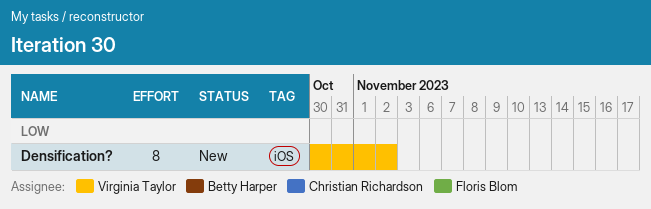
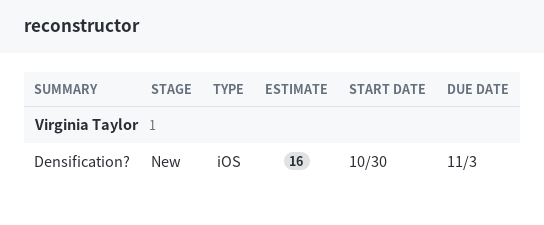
Densification?, estimate: 8 -> 16
Densification?, due: Nov 2 -> Nov 3

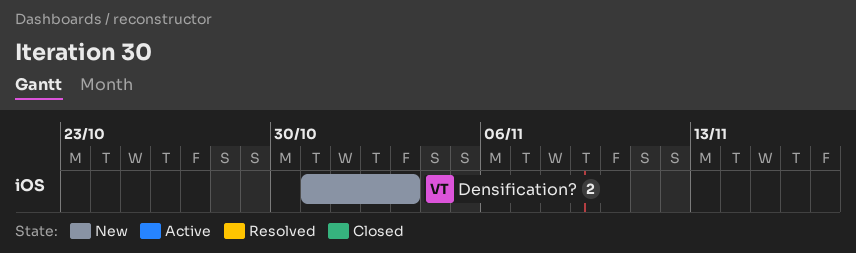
Densification?, estimate: 16 -> 2
Densification?, start: Oct 30 -> Oct 31

